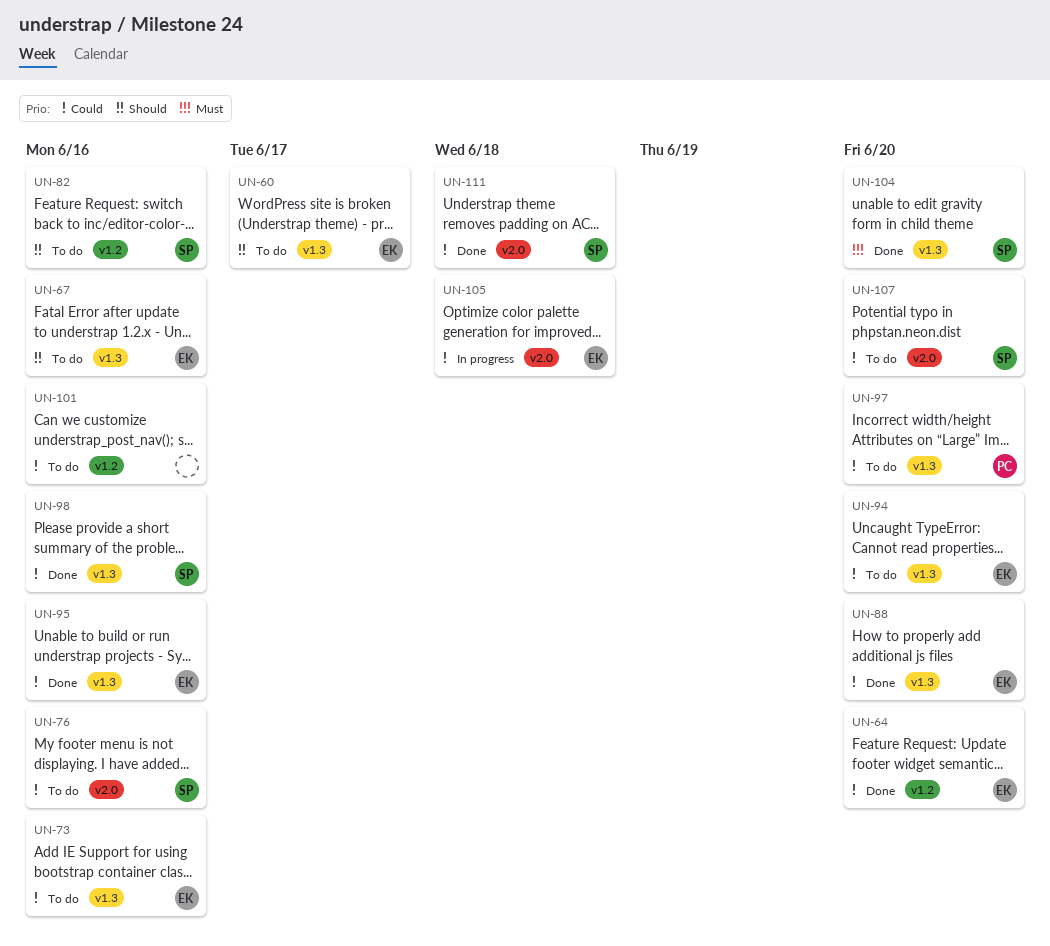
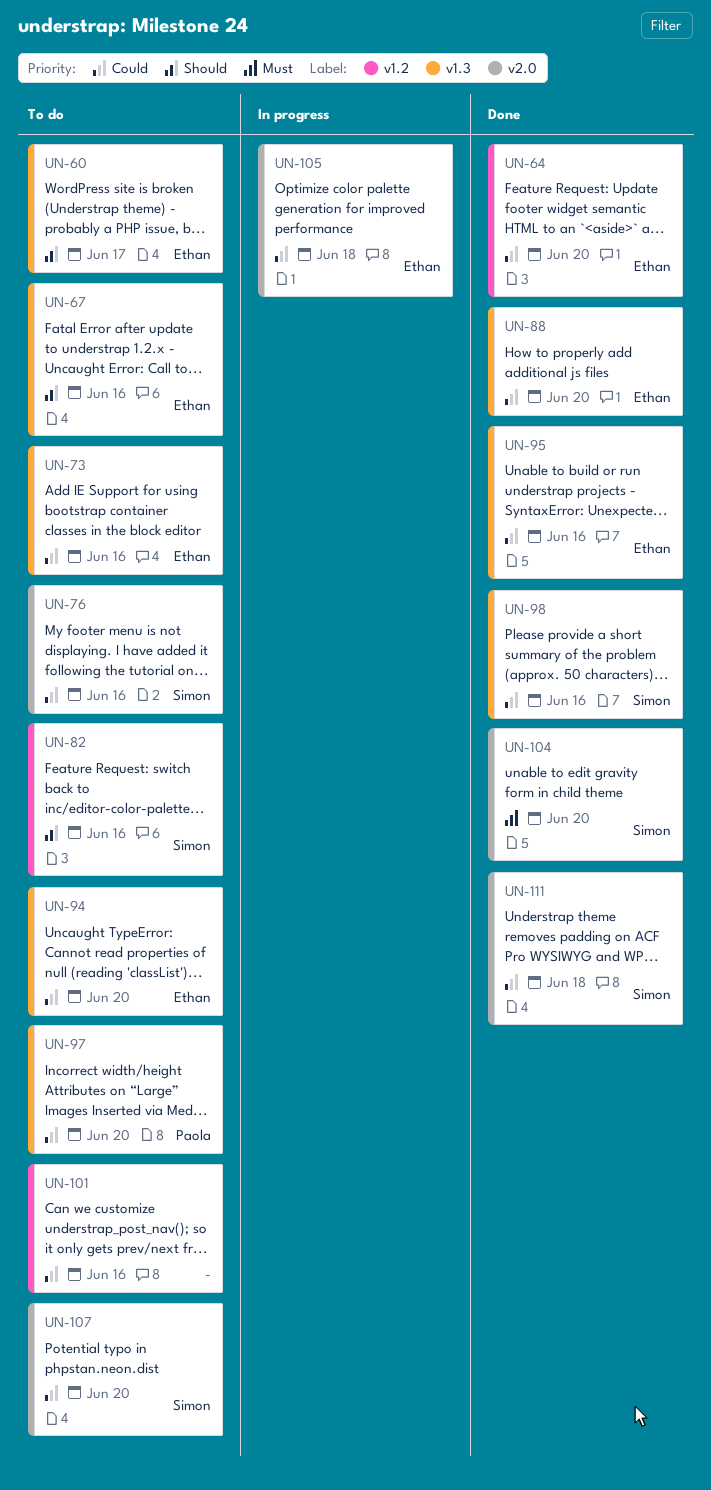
UN-104, label: v1.3 -> v2.0

